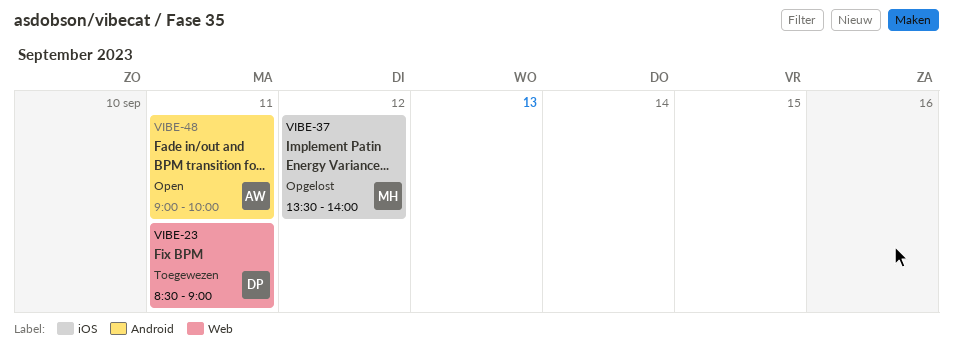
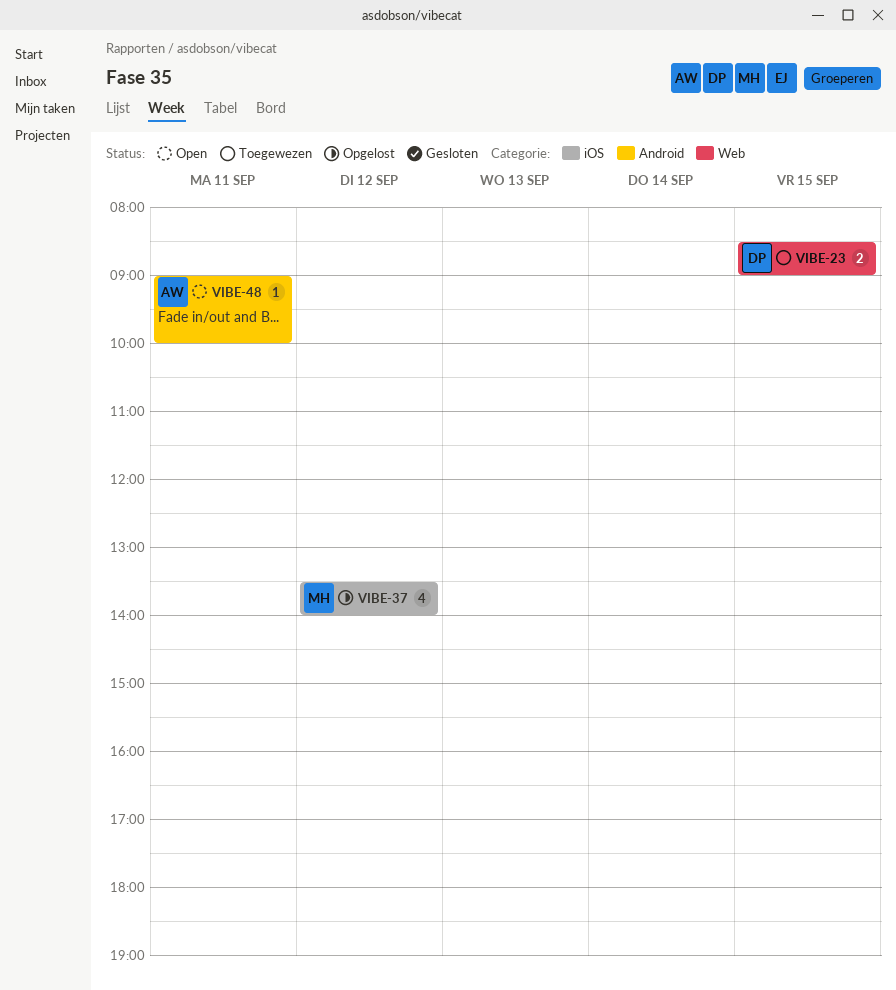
VIBE-23, day: Sep 11 -> Sep 15

